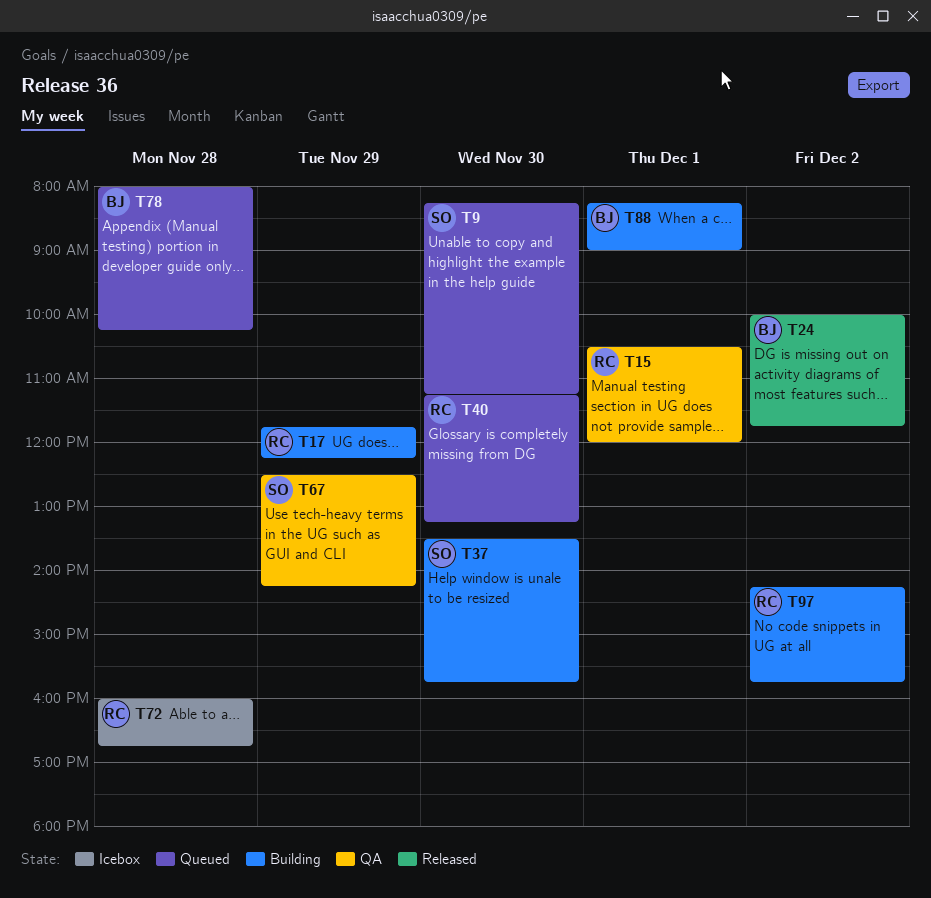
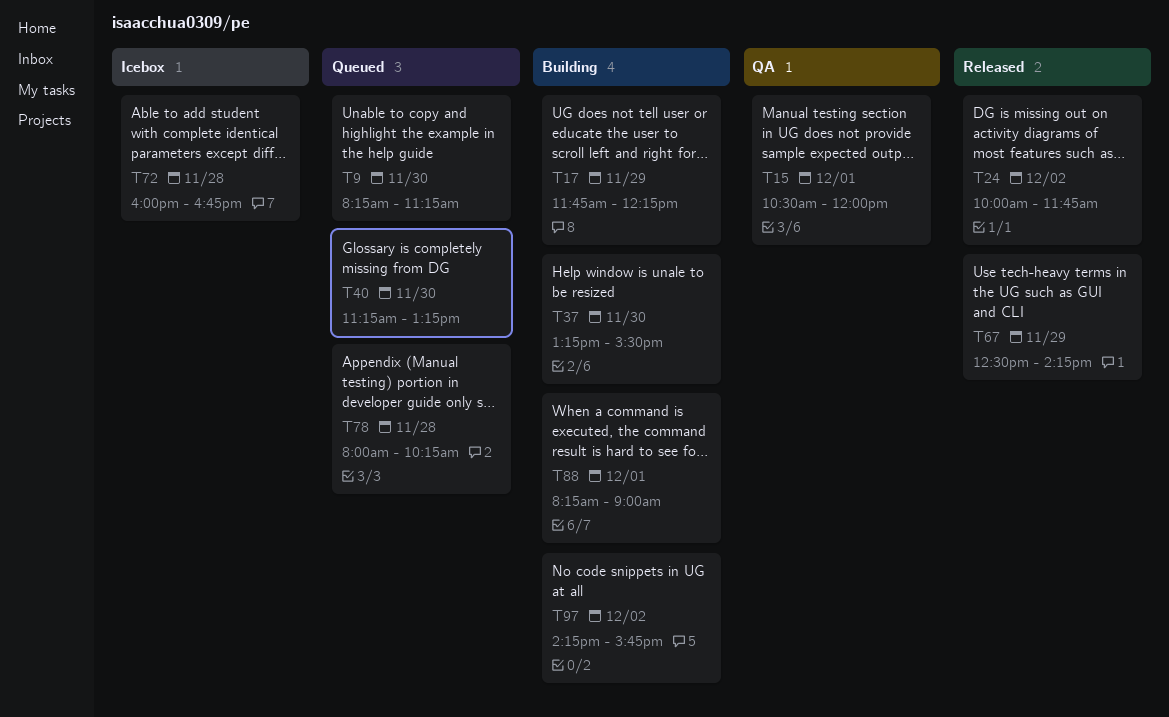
T37, begins: 13:30 -> 13:15
T37, ends: 15:45 -> 15:30
T67, status: QA -> Released

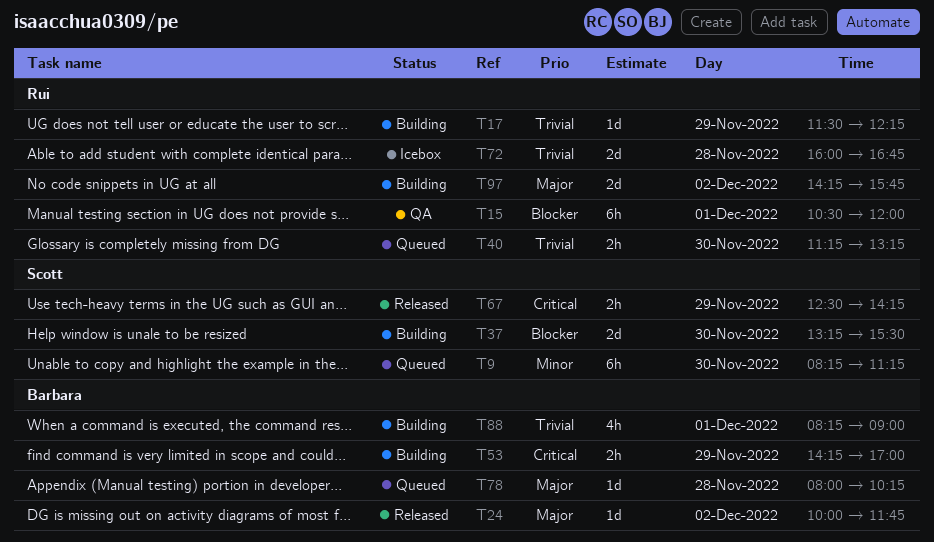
T17, begins: 11:45 -> 11:30
T53: none -> present

